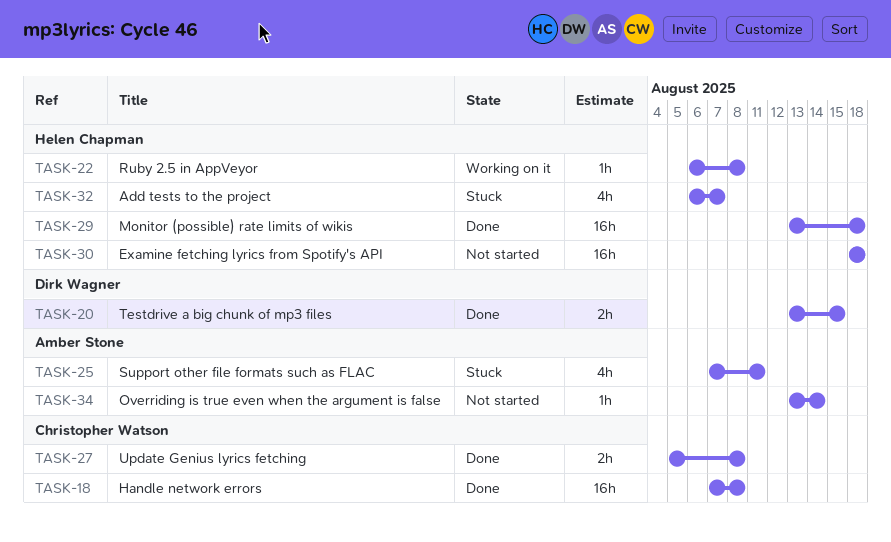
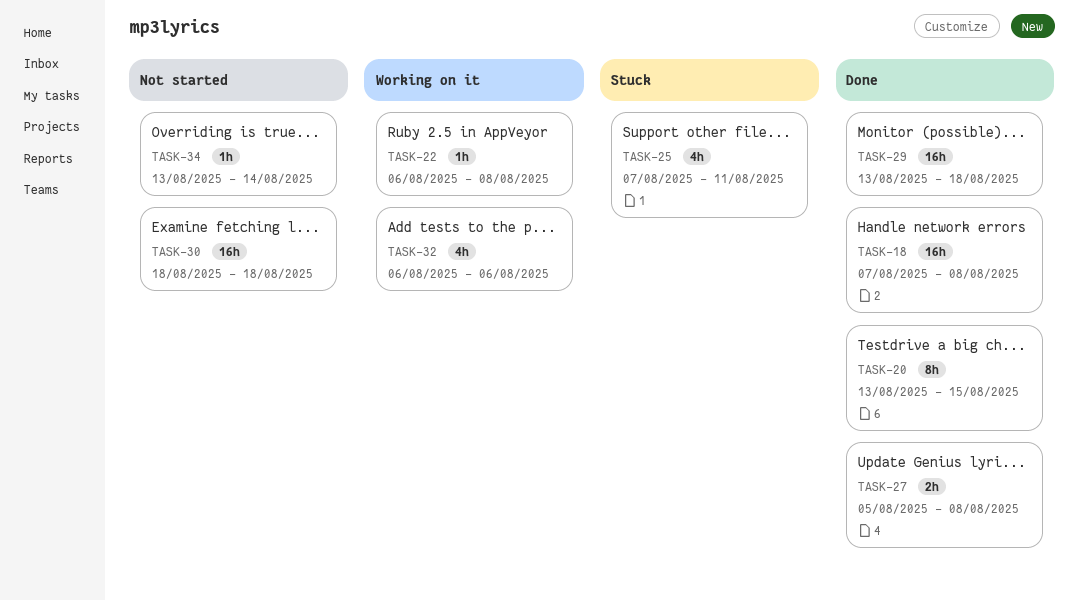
TASK-20, estimate: 2h -> 8h
TASK-32, status: Stuck -> Working on it
TASK-32, due: Aug 7 -> Aug 6

